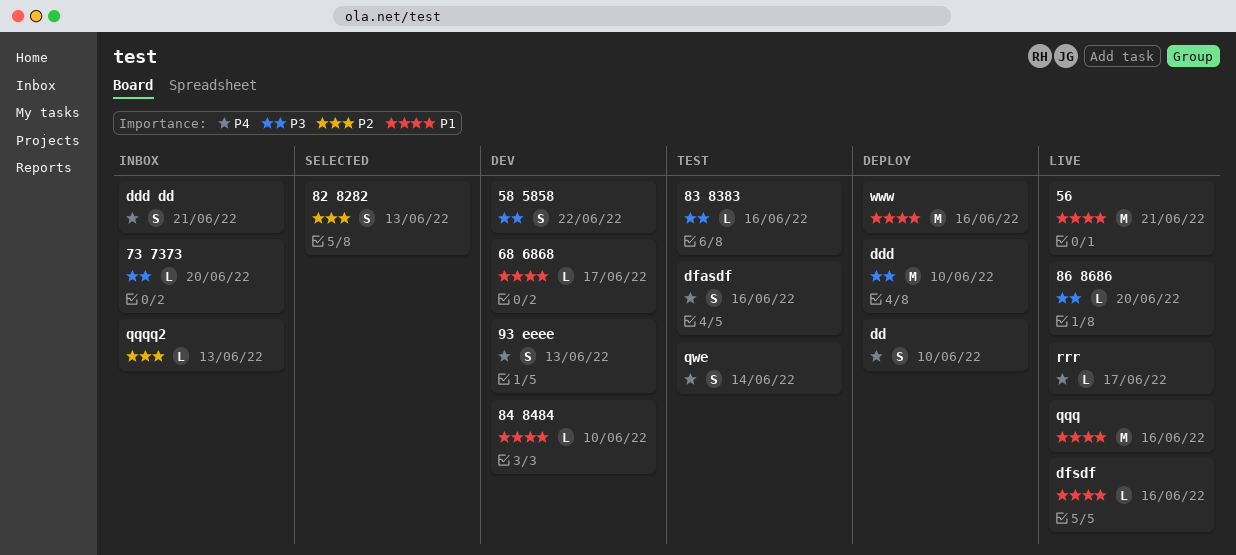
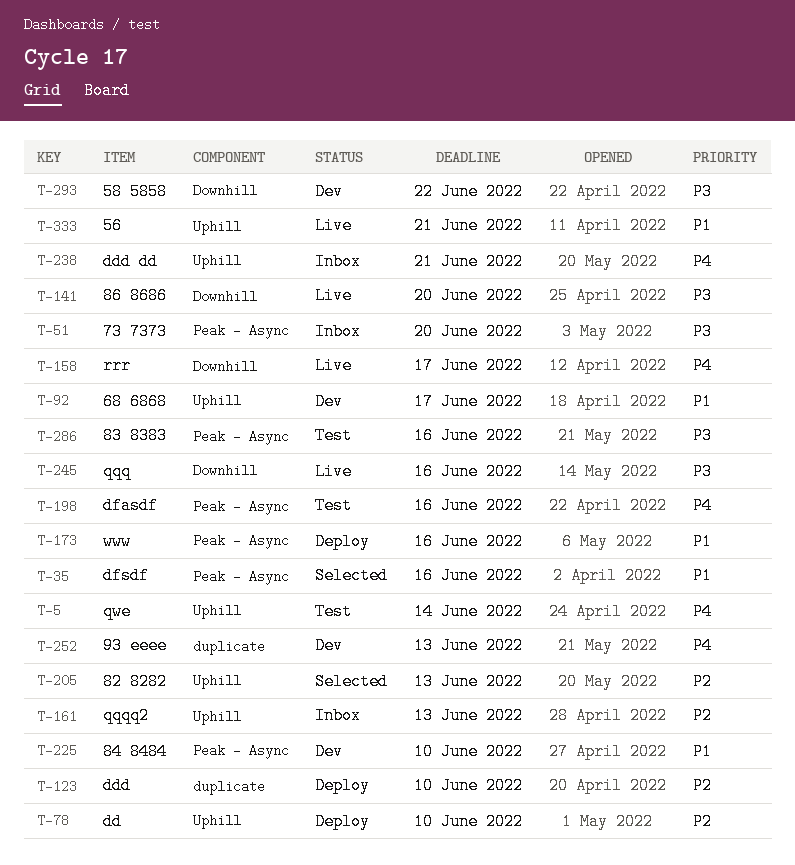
dd, priority: P4 -> P2
ddd, priority: P3 -> P2
dfsdf, status: Live -> Selected
qqq, priority: P1 -> P3

